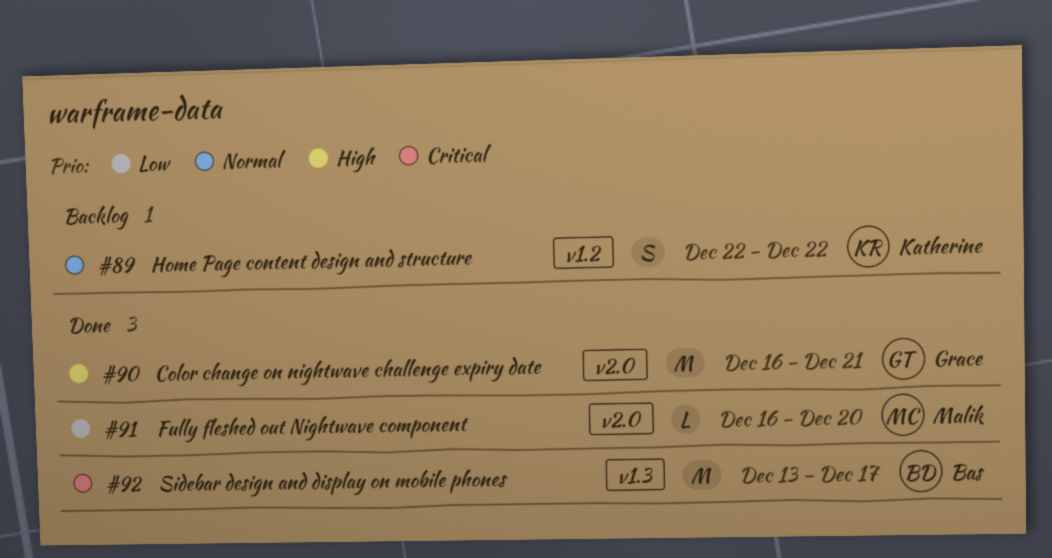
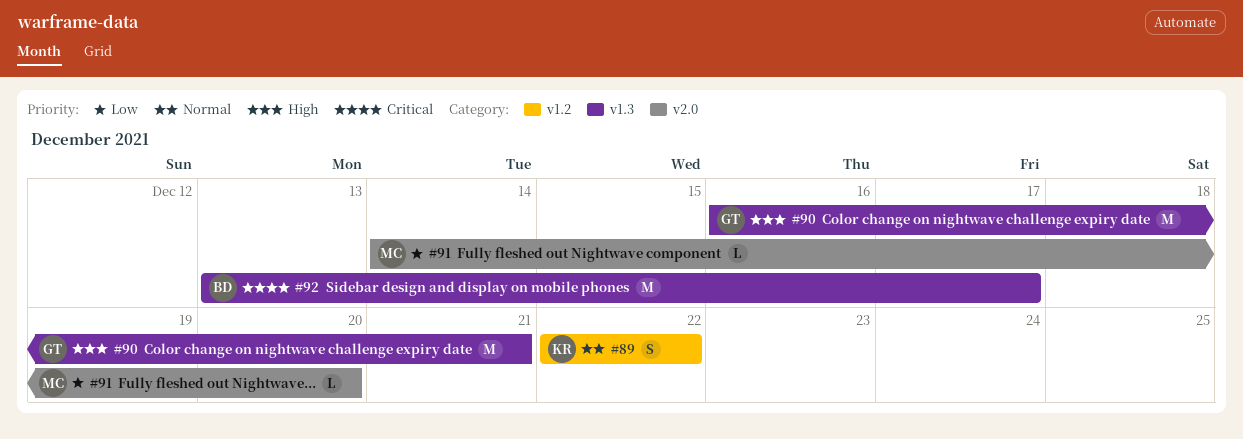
#90, label: v2.0 -> v1.3
#91, start: Dec 16 -> Dec 14

